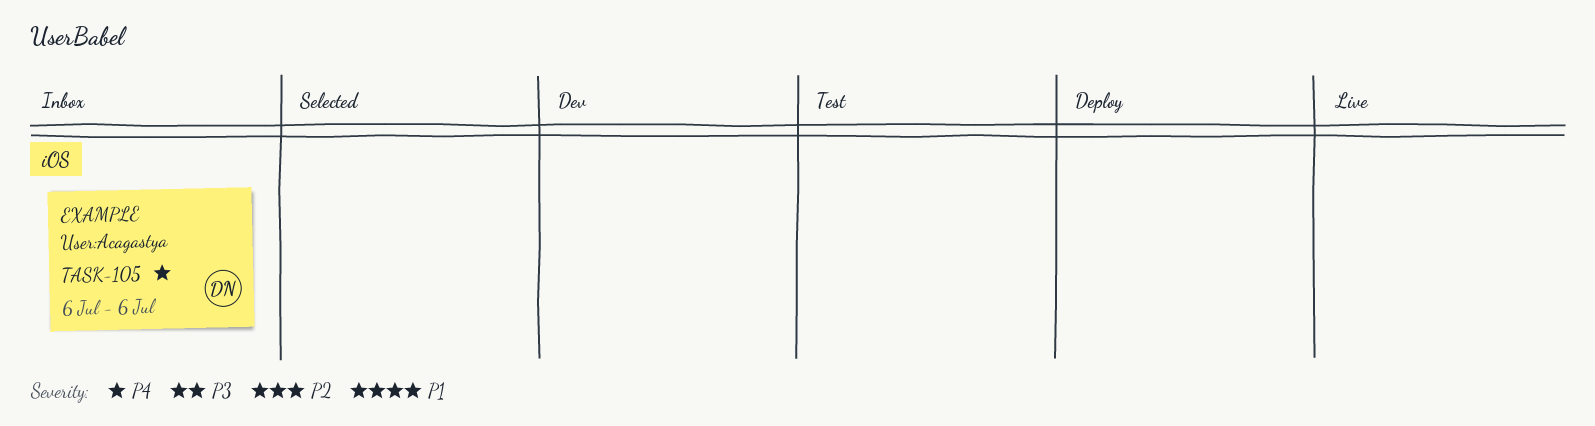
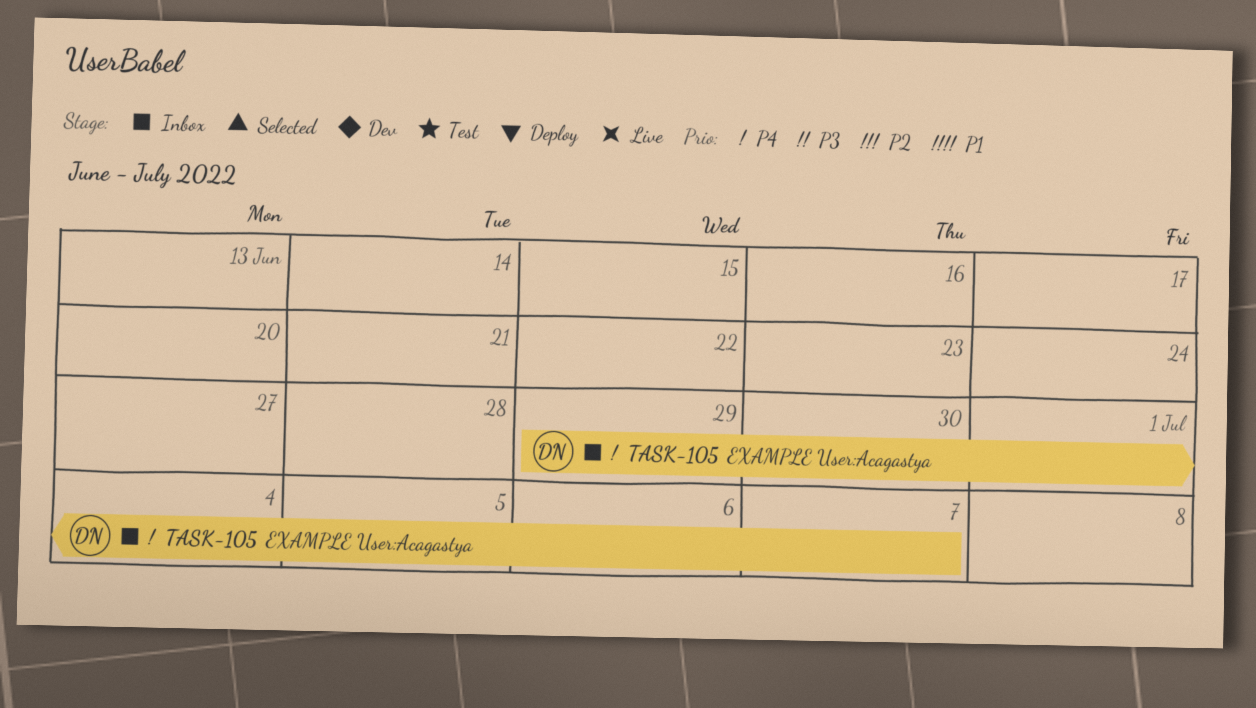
TASK-105, start: Jul 6 -> Jun 29
TASK-105, due: Jul 6 -> Jul 7

